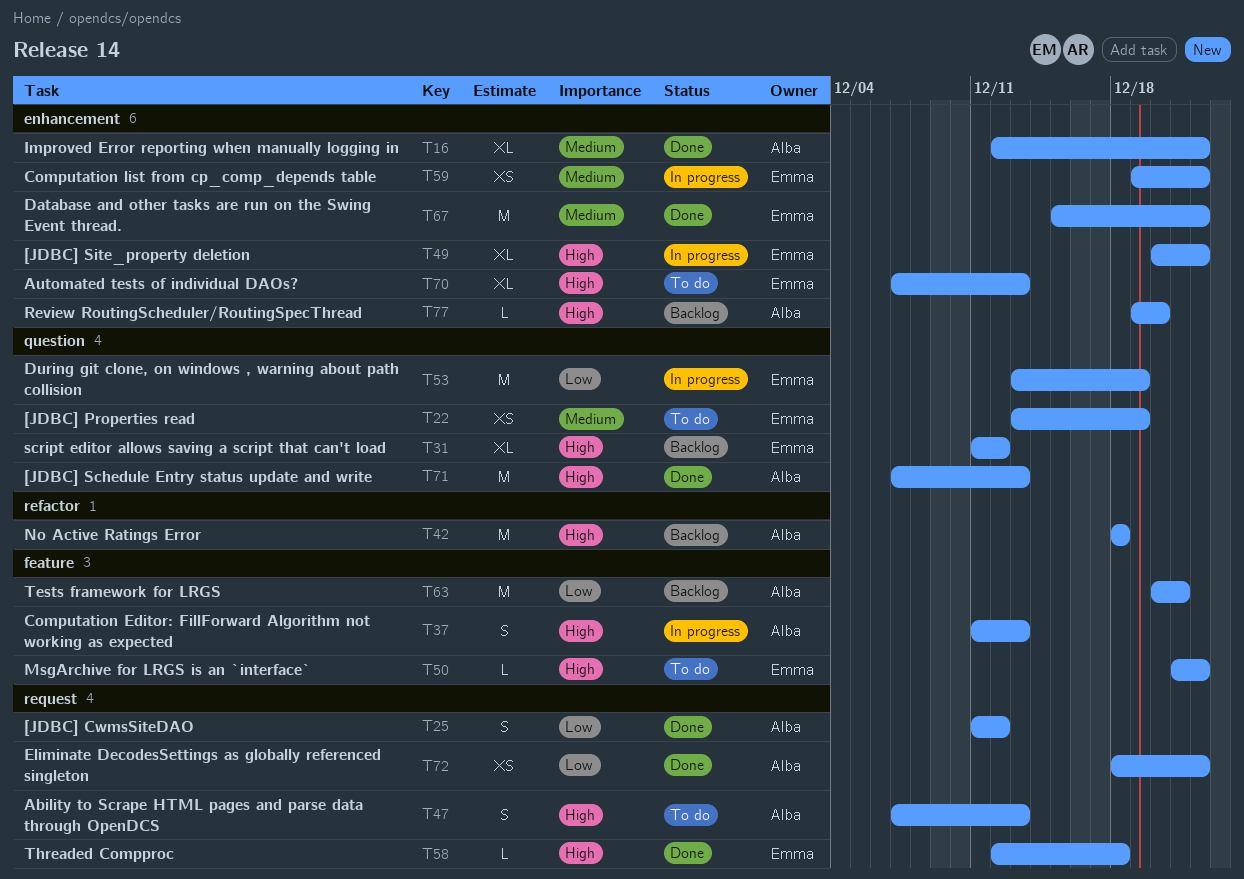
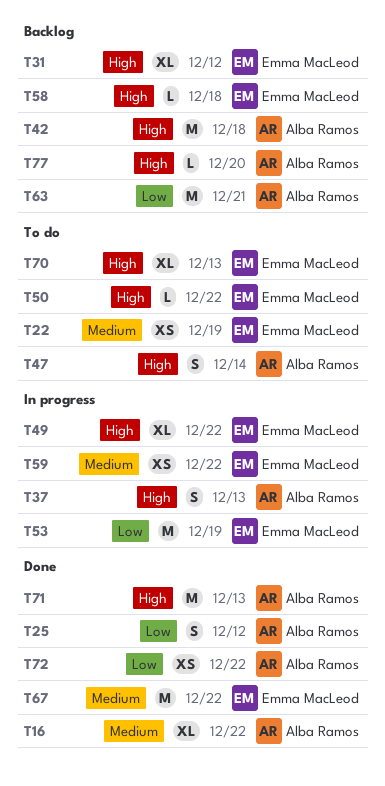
T47, due: Dec 13 -> Dec 14
T58, status: Done -> Backlog

